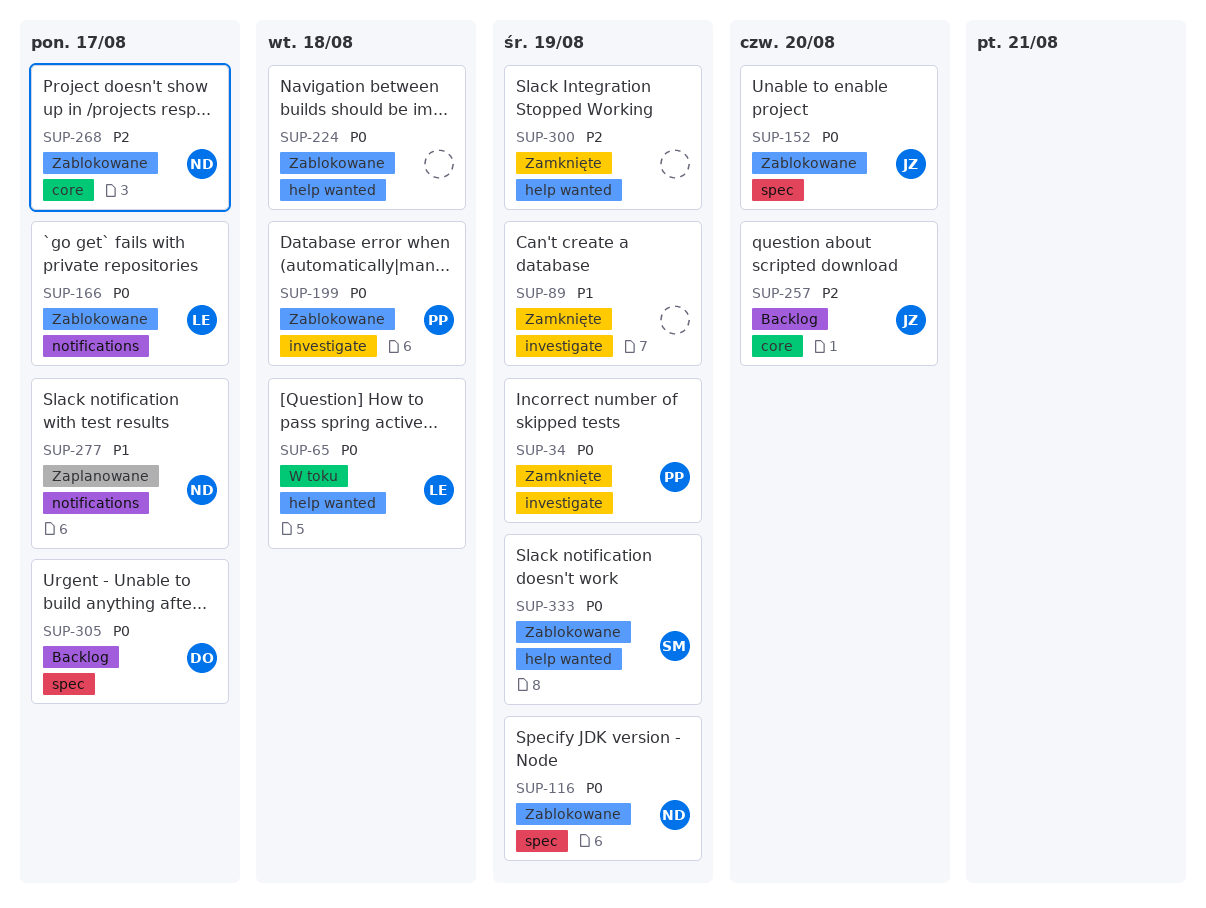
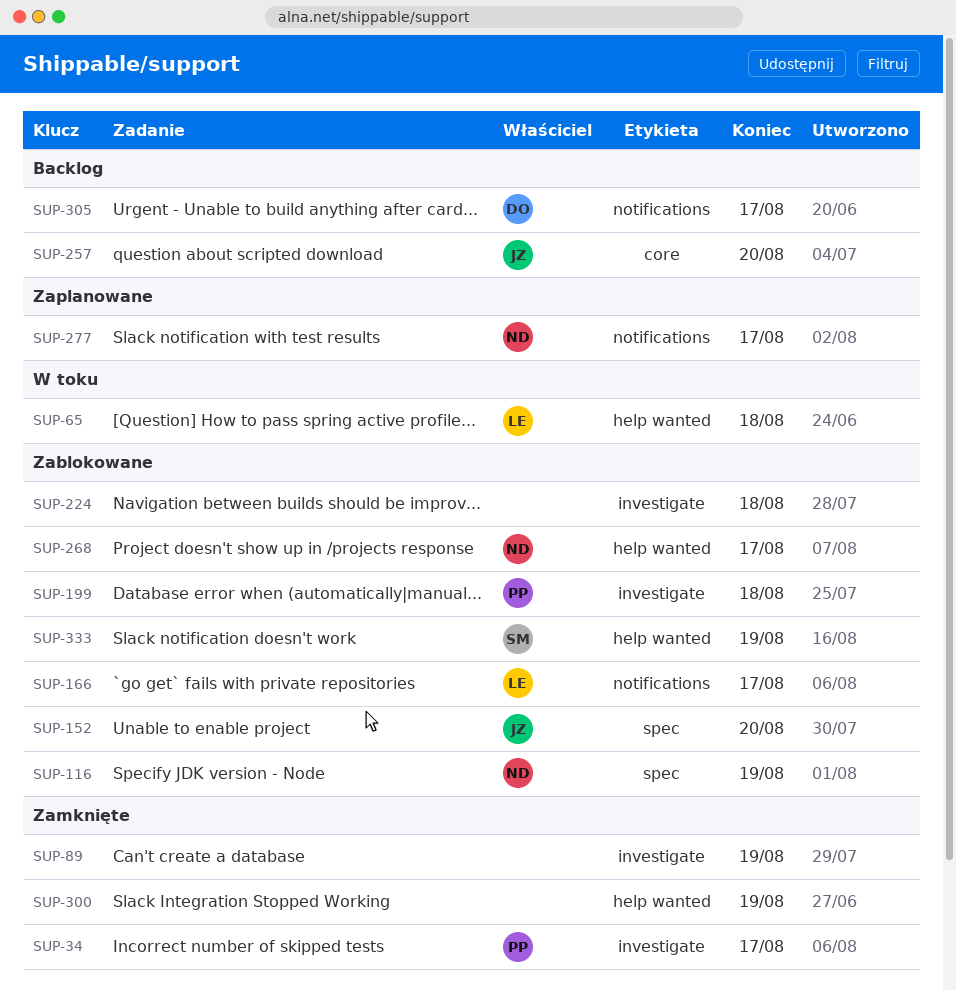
SUP-34, due: Aug 19 -> Aug 17
SUP-224, label: help wanted -> investigate
SUP-268, label: core -> help wanted
SUP-305, label: spec -> notifications

